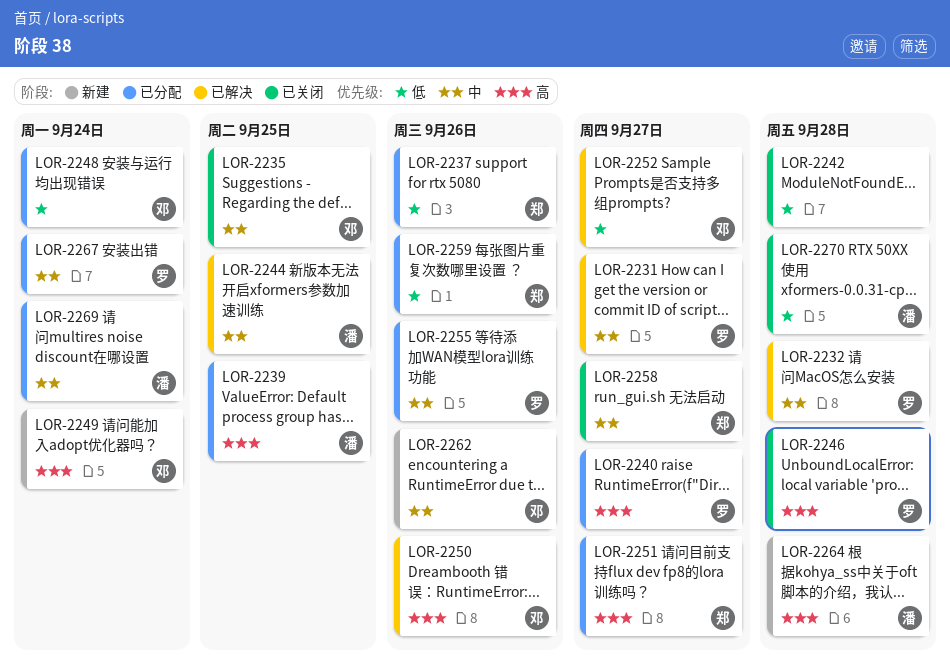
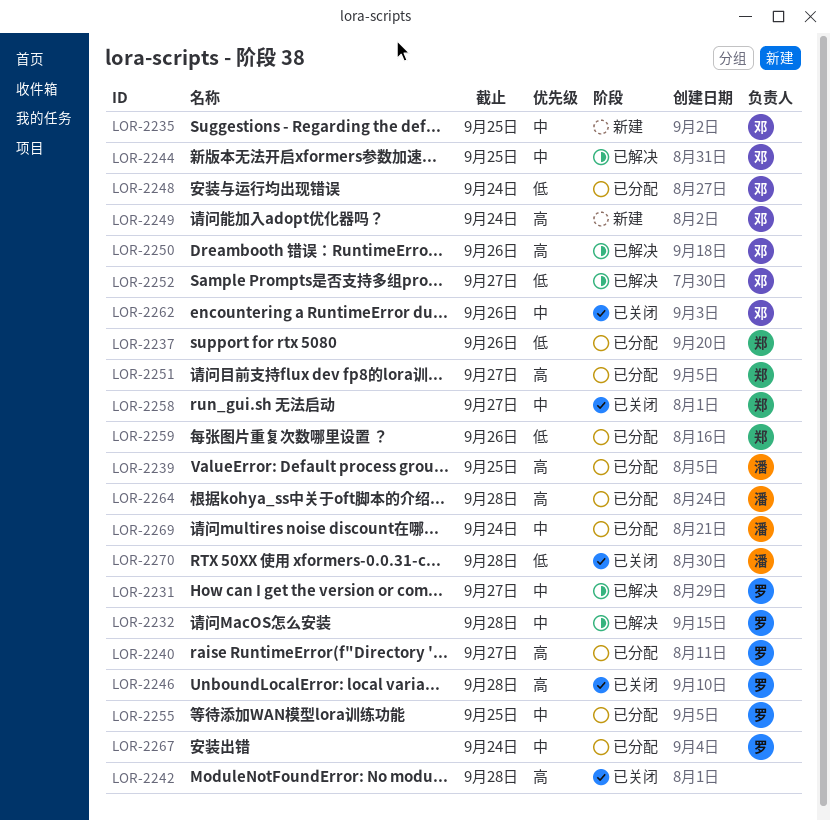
LOR-2235, status: 已关闭 -> 新建
LOR-2242, priority: 低 -> 高
LOR-2244, owner: 潘 -> 邓
LOR-2255, due: Sep 26 -> Sep 25
LOR-2262, status: 新建 -> 已关闭
LOR-2264, status: 新建 -> 已分配

